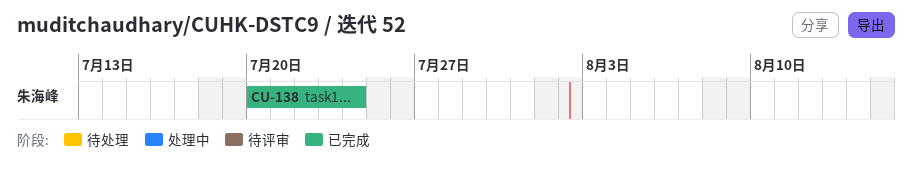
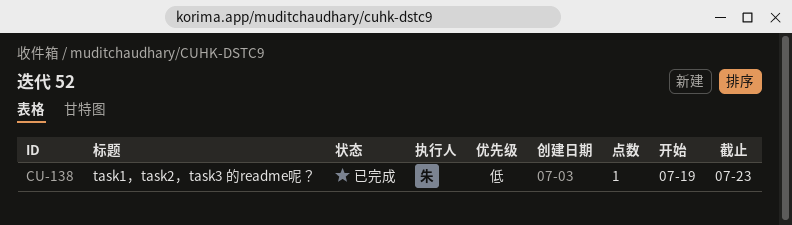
CU-138, start: Jul 20 -> Jul 19
CU-138, due: Jul 24 -> Jul 23

